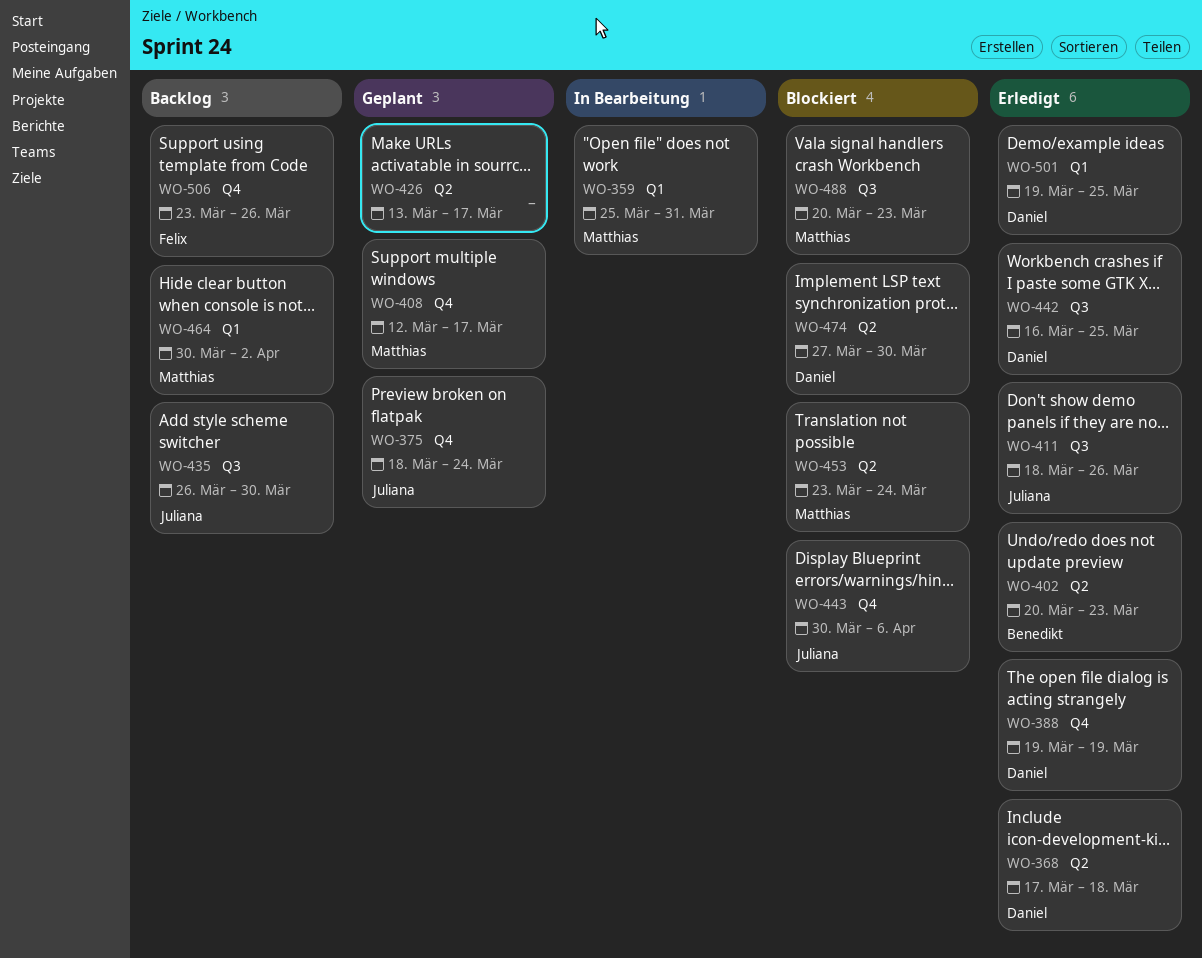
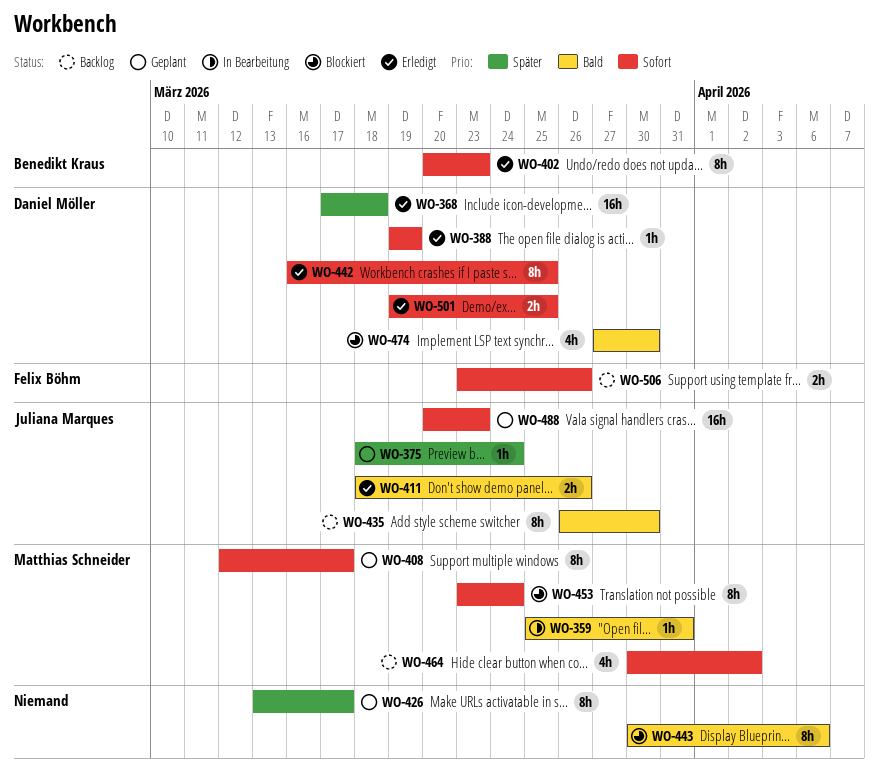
WO-443, owner: Juliana Marques -> none
WO-488, status: Blockiert -> Geplant
WO-488, owner: Matthias Schneider -> Juliana Marques

